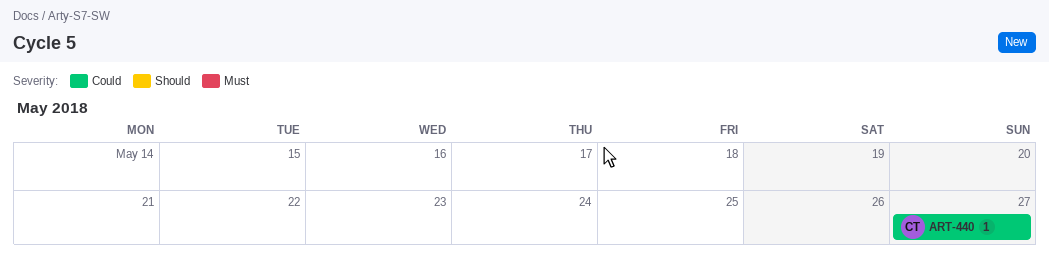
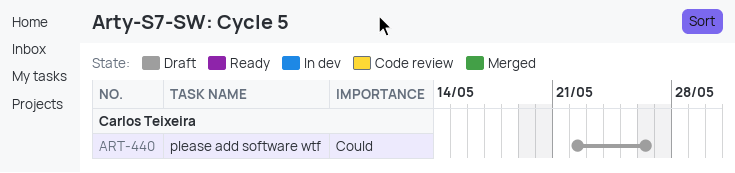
ART-440, start: May 27 -> May 22
ART-440, due: May 27 -> May 26

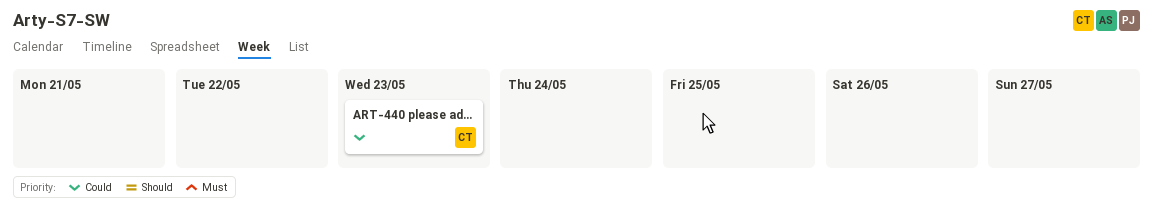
ART-440, due: May 26 -> May 23

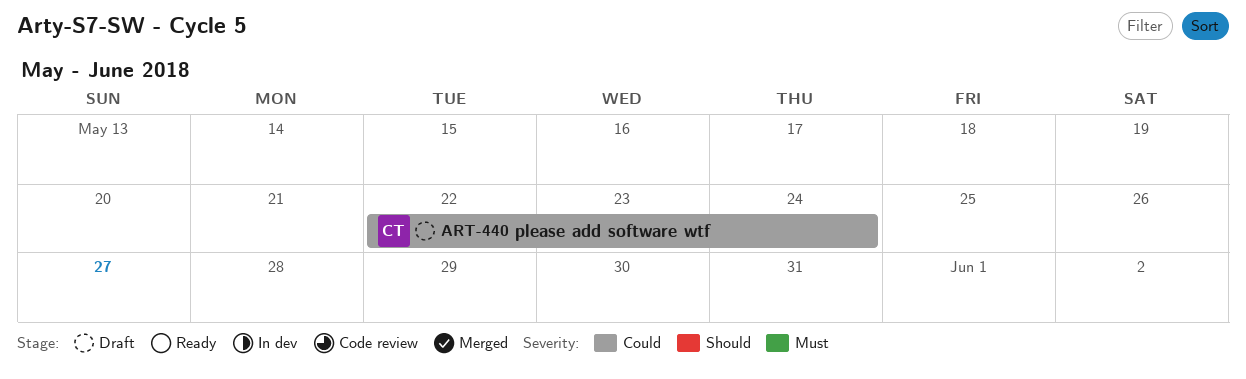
ART-440, due: May 23 -> May 24

